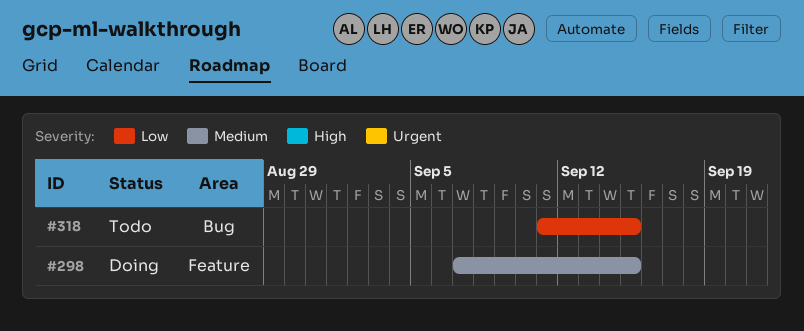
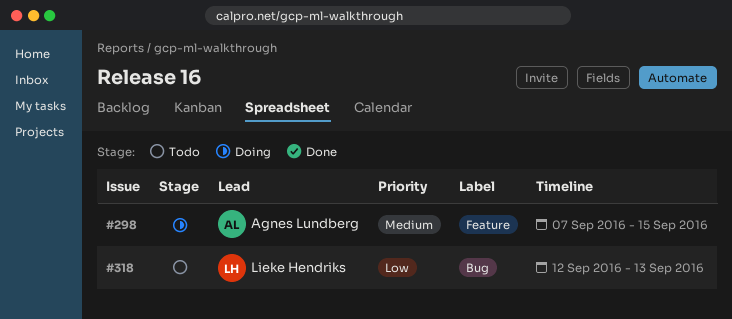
#318, start: Sep 11 -> Sep 12
#318, due: Sep 15 -> Sep 13

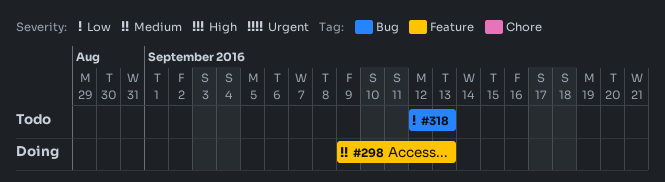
#298, start: Sep 7 -> Sep 9
#298, due: Sep 15 -> Sep 13

